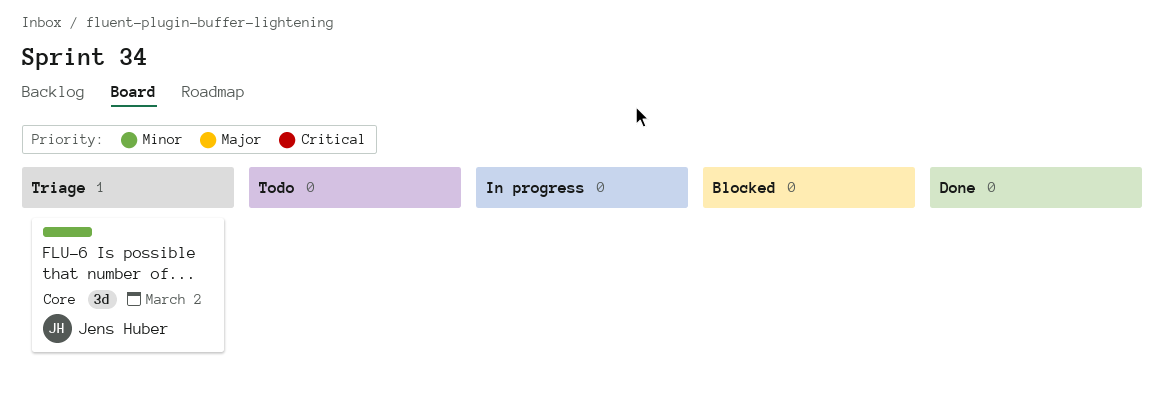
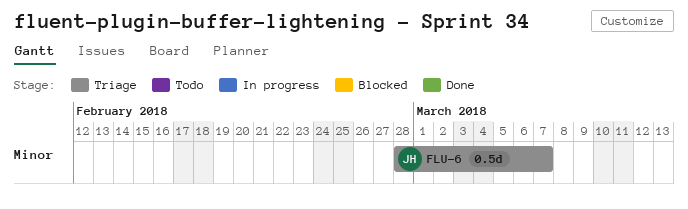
FLU-6, estimate: 3d -> 0.5d
FLU-6, due: Mar 2 -> Mar 7

